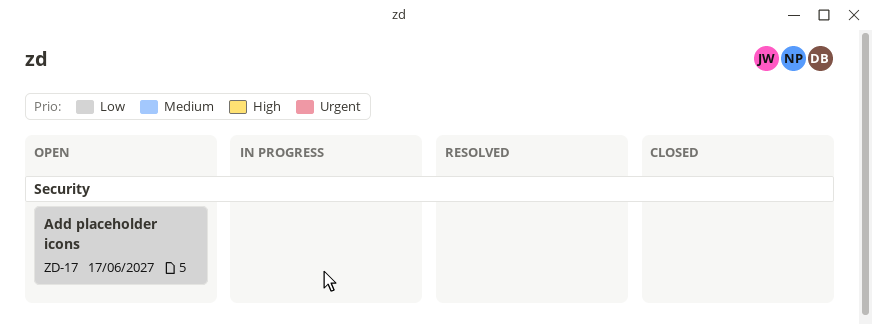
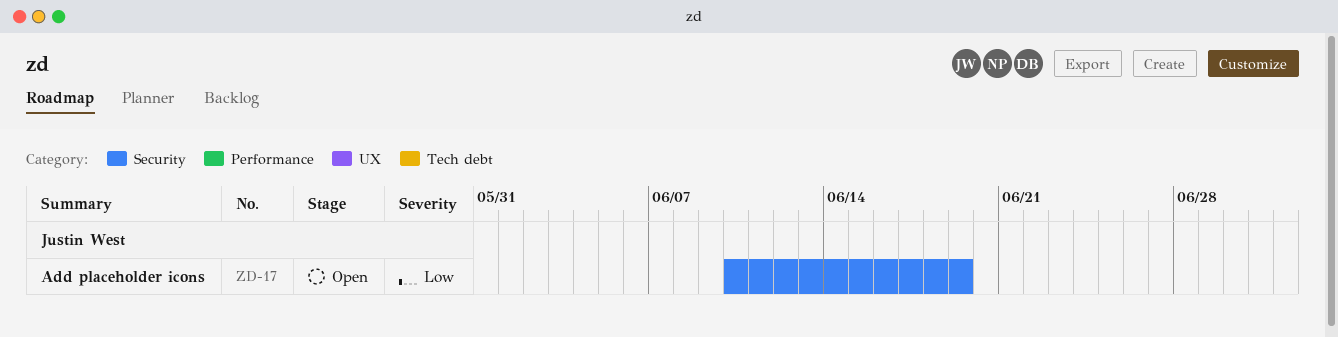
ZD-17, due: Jun 17 -> Jun 19

